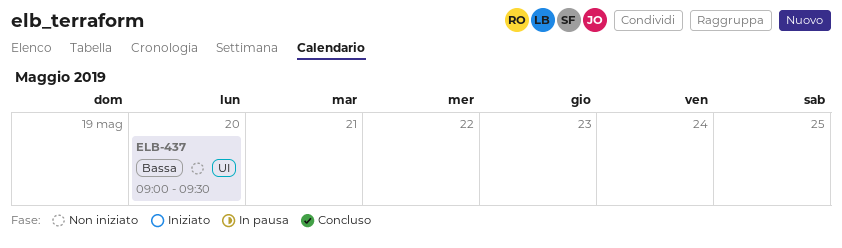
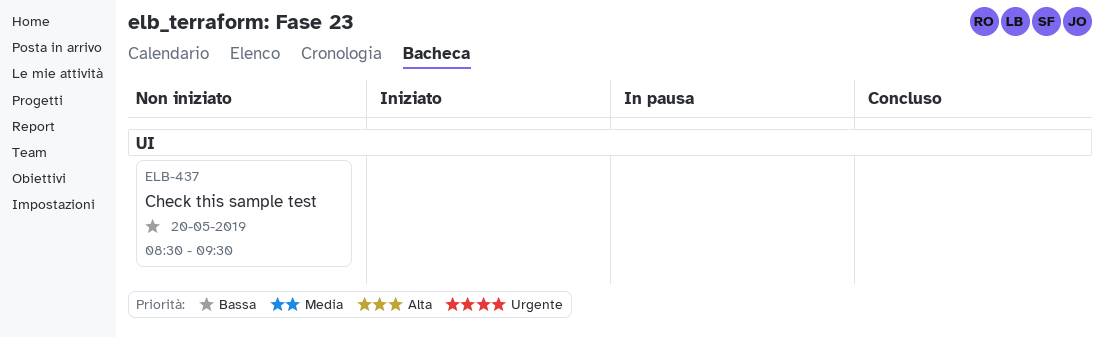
ELB-437, begins: 09:00 -> 08:30

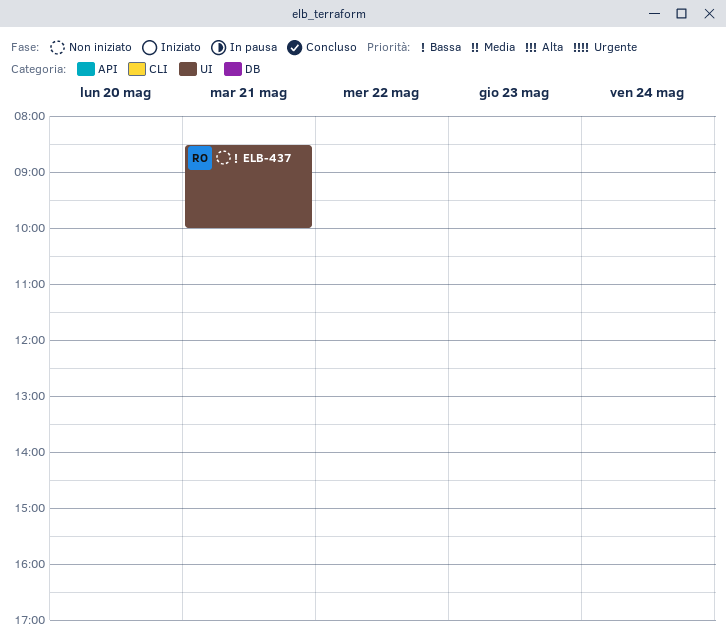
ELB-437, day: May 20 -> May 21
ELB-437, ends: 09:30 -> 10:00

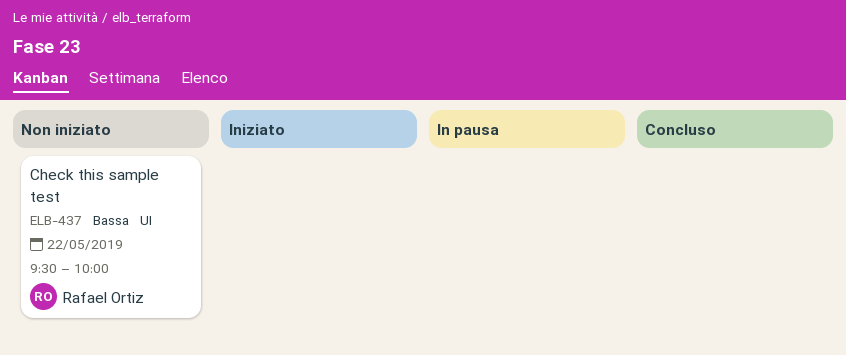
ELB-437, day: May 21 -> May 22
ELB-437, begins: 08:30 -> 09:30

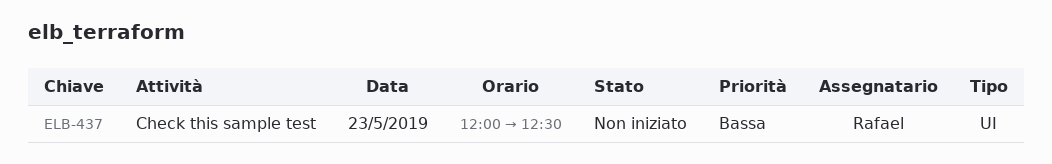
ELB-437, day: May 22 -> May 23
ELB-437, begins: 09:30 -> 12:00
ELB-437, ends: 10:00 -> 12:30

